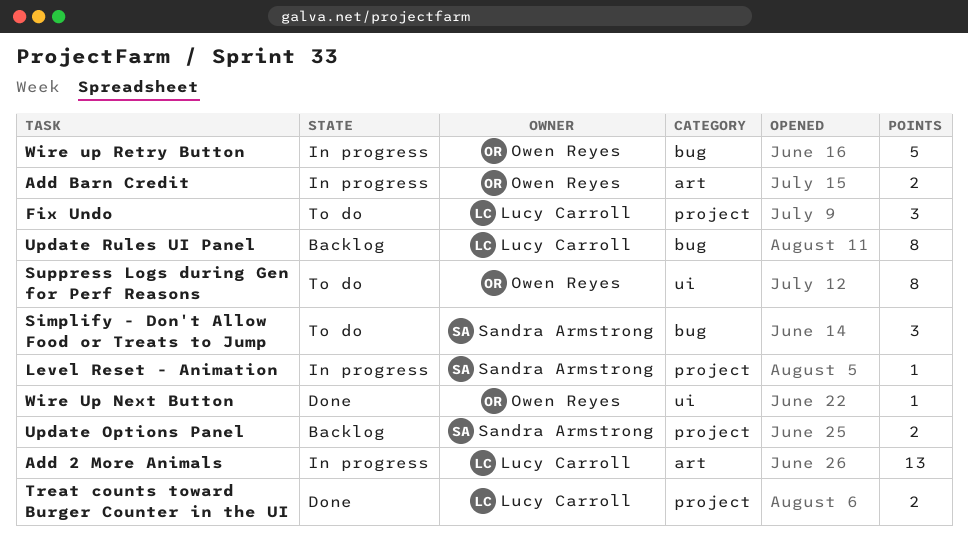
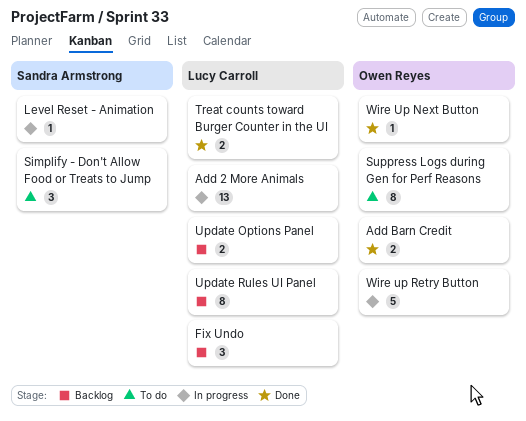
Add Barn Credit, status: In progress -> Done
Fix Undo, status: To do -> Backlog
Update Options Panel, owner: Sandra Armstrong -> Lucy Carroll

